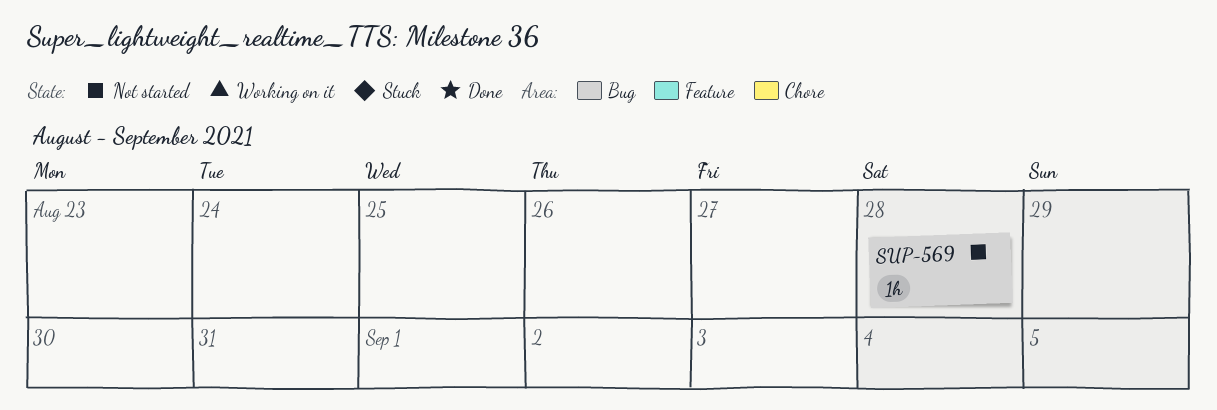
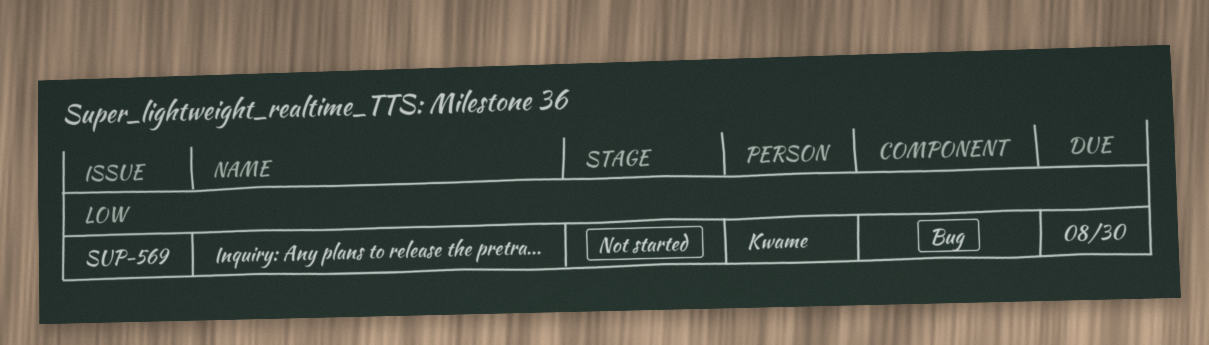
SUP-569, due: Aug 28 -> Aug 30

